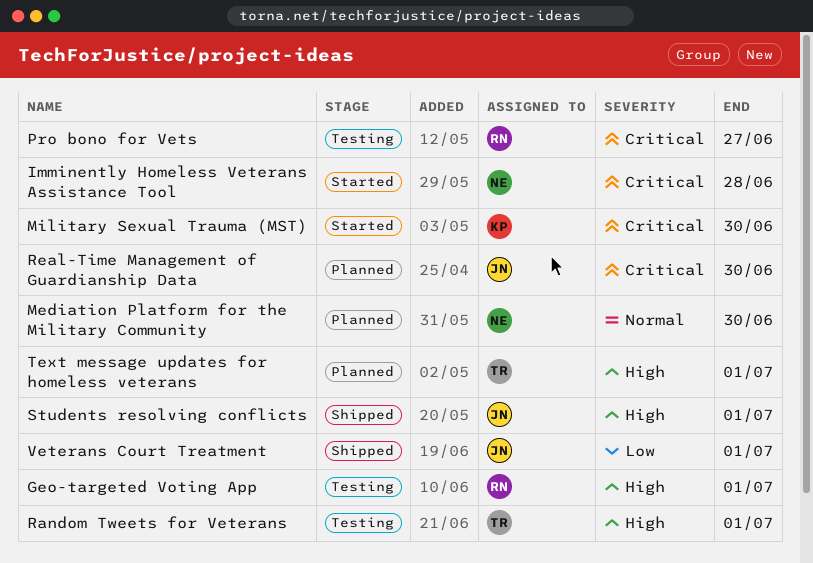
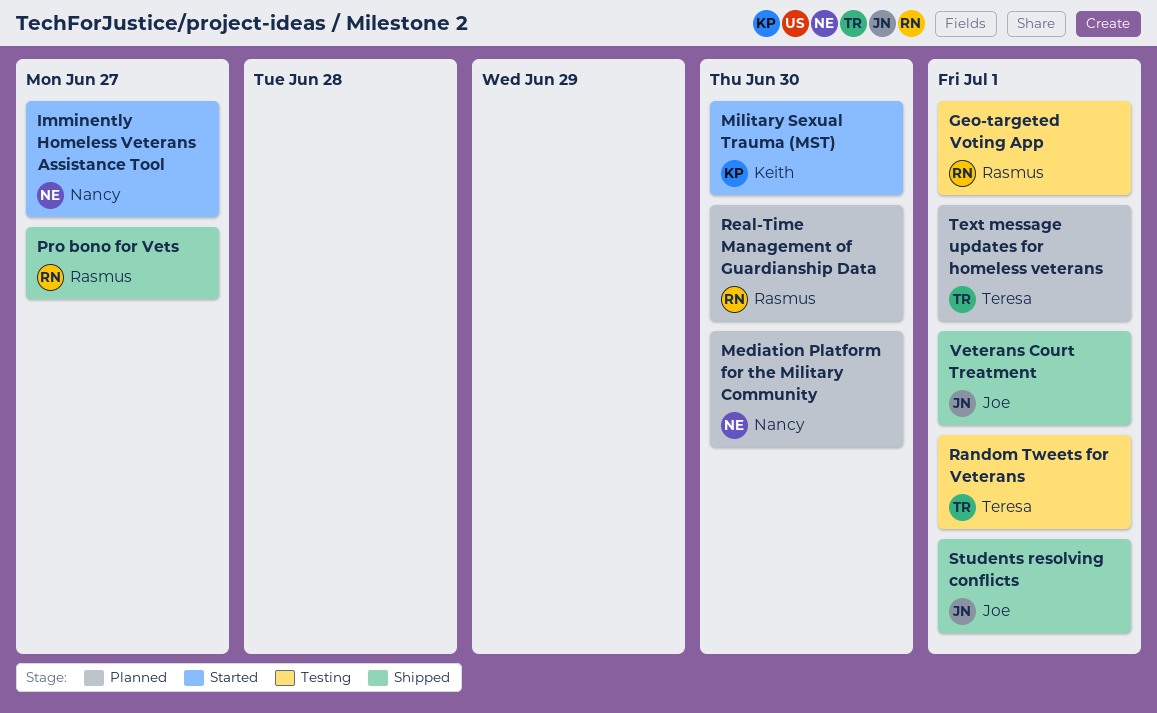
Imminently Homeless Veterans Assistance Tool, due: Jun 28 -> Jun 27
Pro bono for Vets, status: Testing -> Shipped
Real-Time Management of Guardianship Data, owner: Joe -> Rasmus

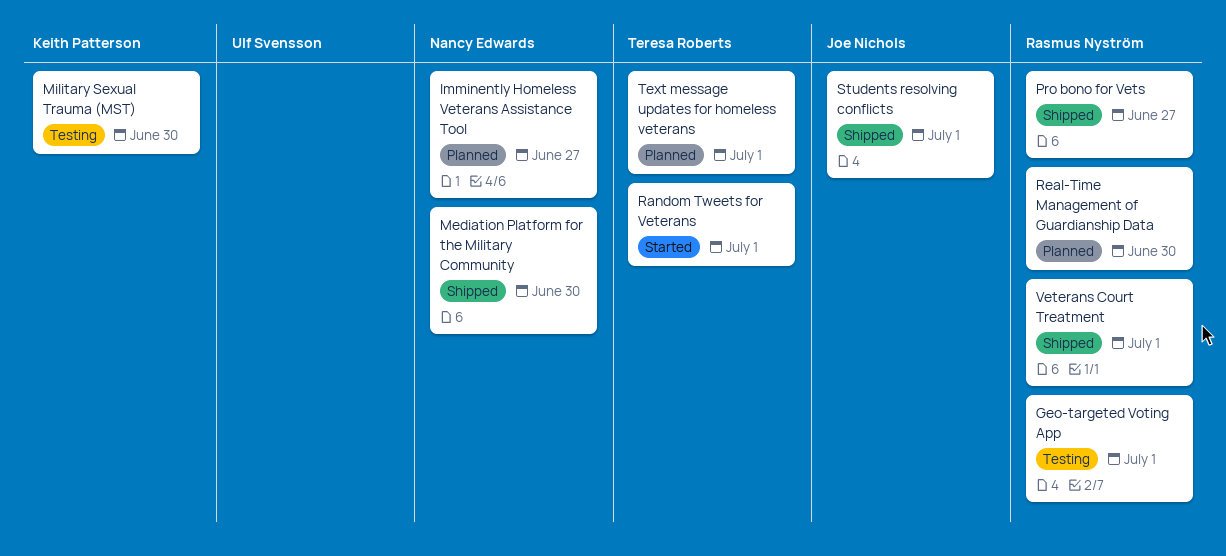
Imminently Homeless Veterans Assistance Tool, status: Started -> Planned
Mediation Platform for the Military Community, status: Planned -> Shipped
Military Sexual Trauma (MST), status: Started -> Testing
Random Tweets for Veterans, status: Testing -> Started
Veterans Court Treatment, owner: Joe Nichols -> Rasmus Nyström

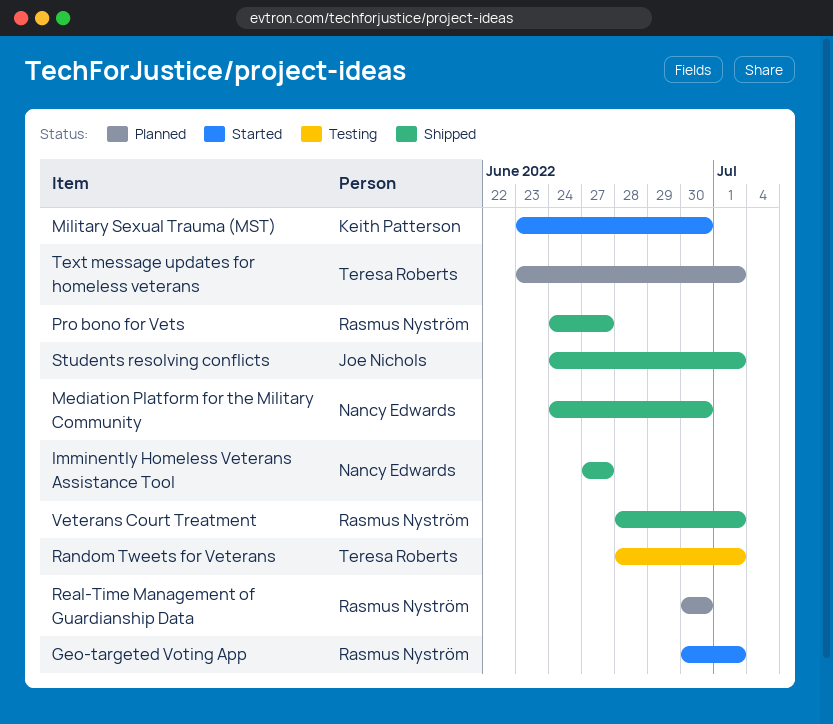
Geo-targeted Voting App, status: Testing -> Started
Imminently Homeless Veterans Assistance Tool, status: Planned -> Shipped
Military Sexual Trauma (MST), status: Testing -> Started
Random Tweets for Veterans, status: Started -> Testing

